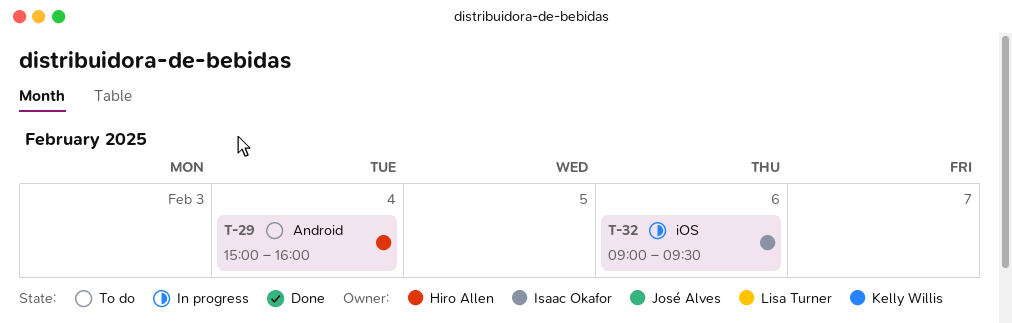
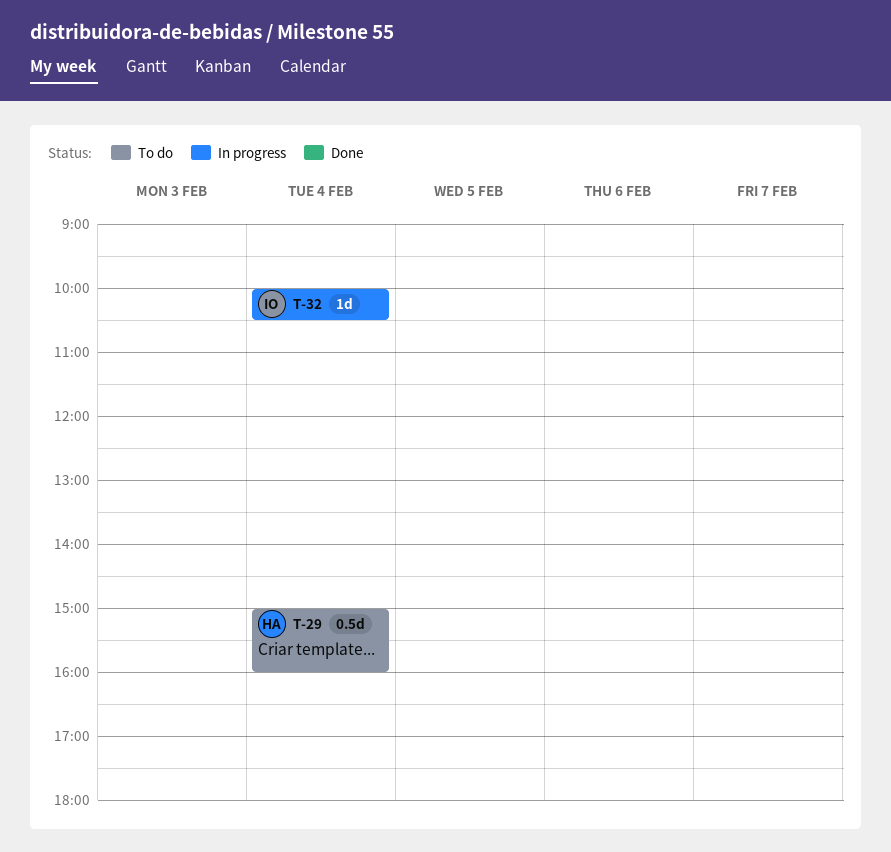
T-32, day: Feb 6 -> Feb 4
T-32, begins: 09:00 -> 10:00
T-32, ends: 09:30 -> 10:30

